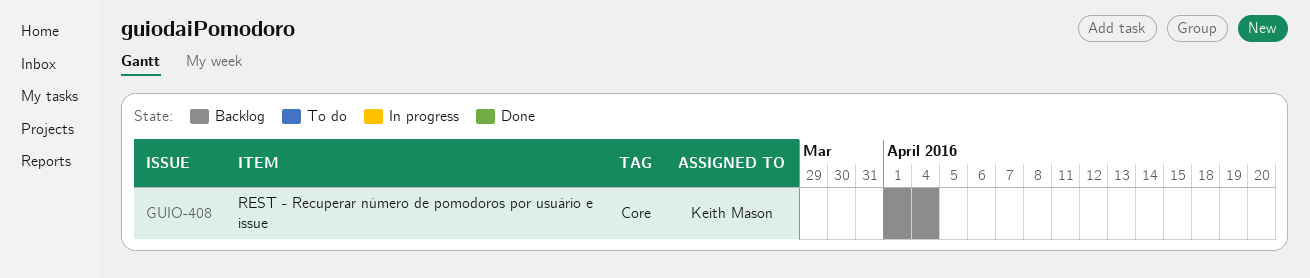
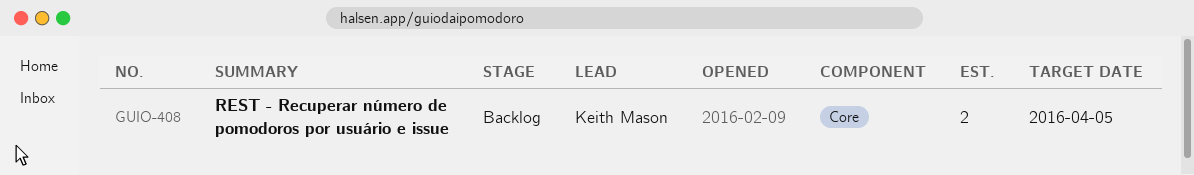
GUIO-408, due: Apr 4 -> Apr 5

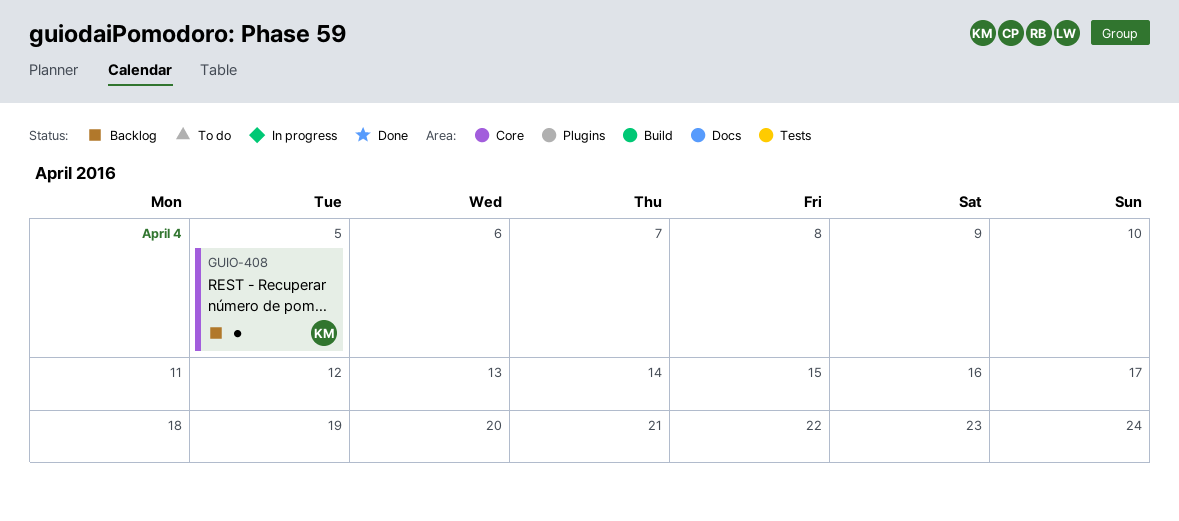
GUIO-408, estimate: 2 -> 1

